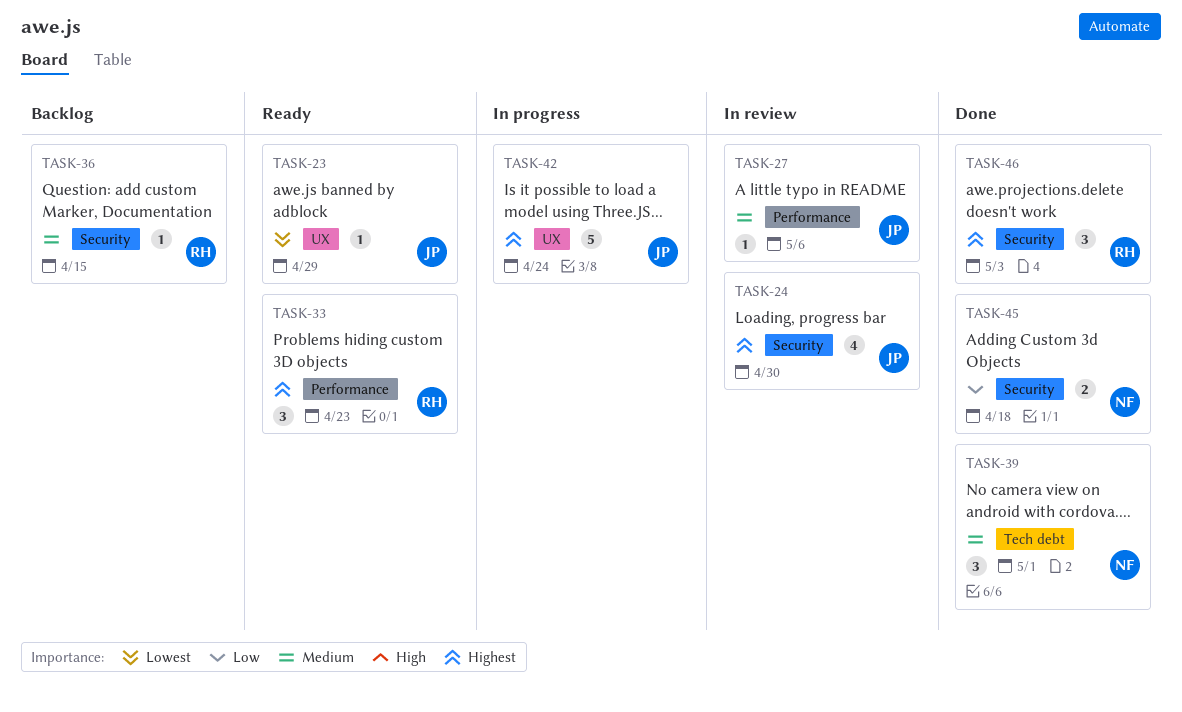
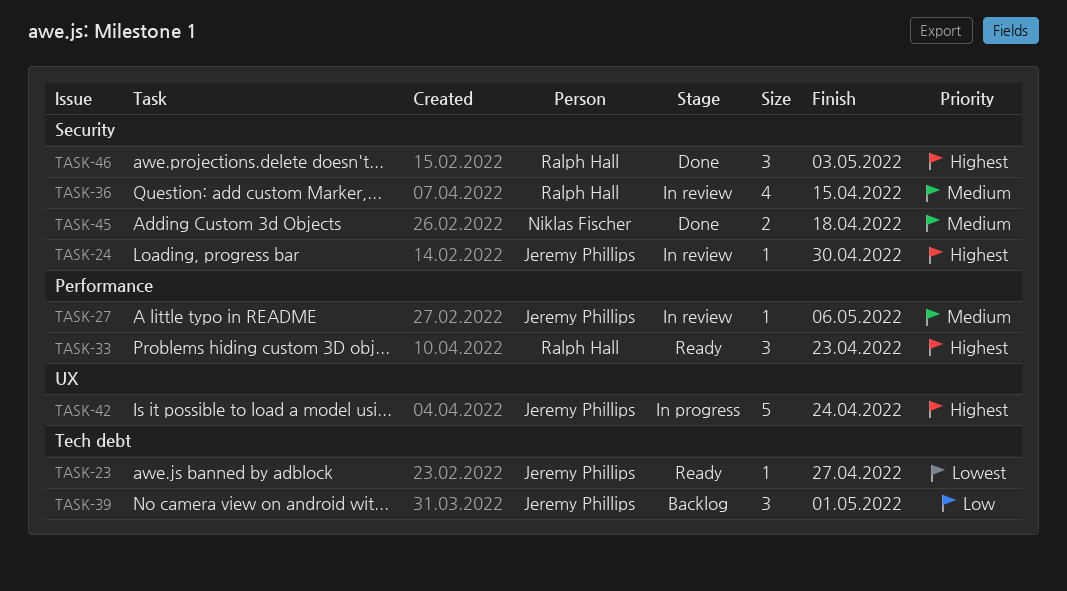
TASK-23, label: UX -> Tech debt
TASK-23, due: Apr 29 -> Apr 27
TASK-24, estimate: 4 -> 1
TASK-36, status: Backlog -> In review
TASK-36, estimate: 1 -> 4
TASK-39, status: Done -> Backlog
TASK-39, owner: Niklas Fischer -> Jeremy Phillips
TASK-39, priority: Medium -> Low
TASK-45, priority: Low -> Medium

